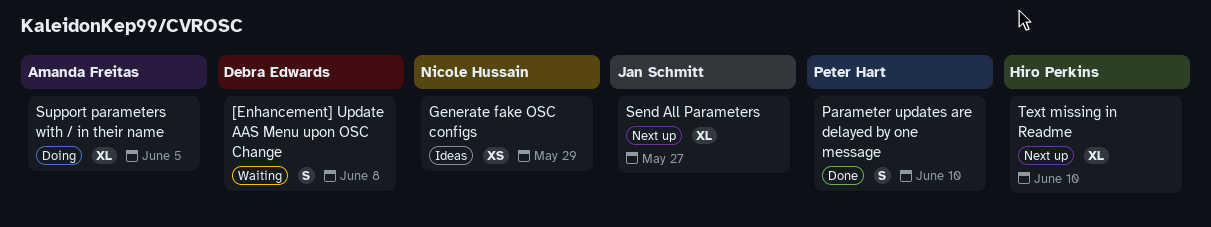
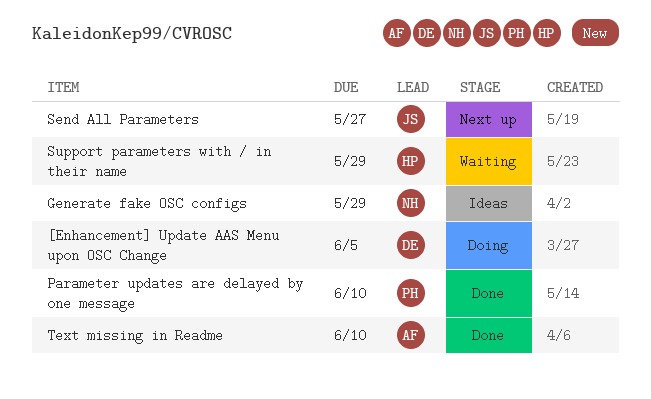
[Enhancement] Update AAS Menu upon OSC Change, status: Waiting -> Doing
[Enhancement] Update AAS Menu upon OSC Change, due: Jun 8 -> Jun 5
Support parameters with / in their name, status: Doing -> Waiting
Support parameters with / in their name, owner: Amanda Freitas -> Hiro Perkins
Support parameters with / in their name, due: Jun 5 -> May 29
Text missing in Readme, status: Next up -> Done
Text missing in Readme, owner: Hiro Perkins -> Amanda Freitas

